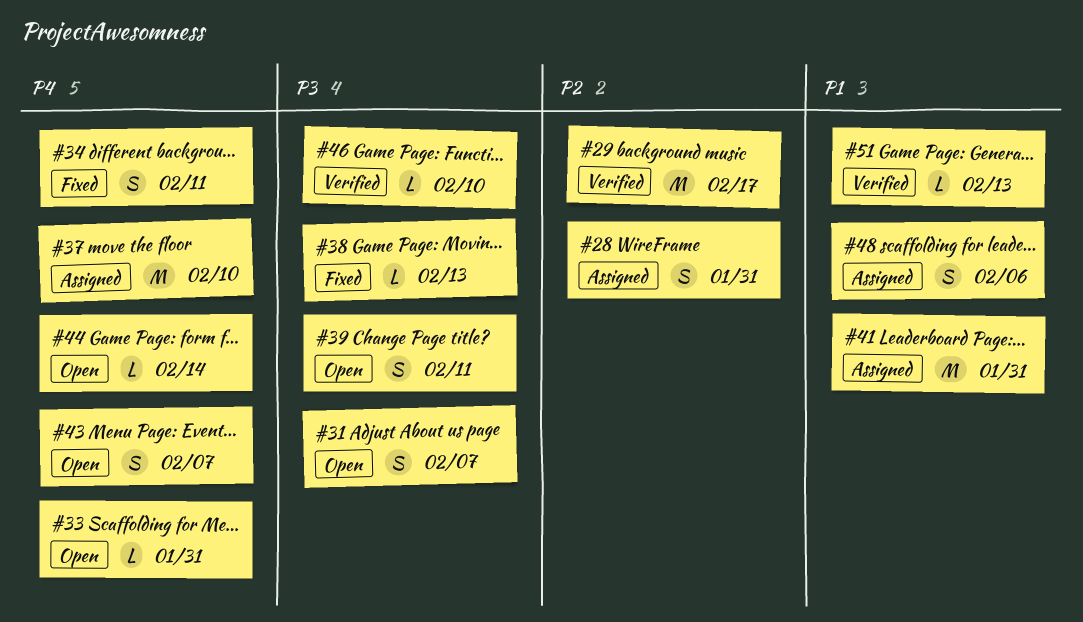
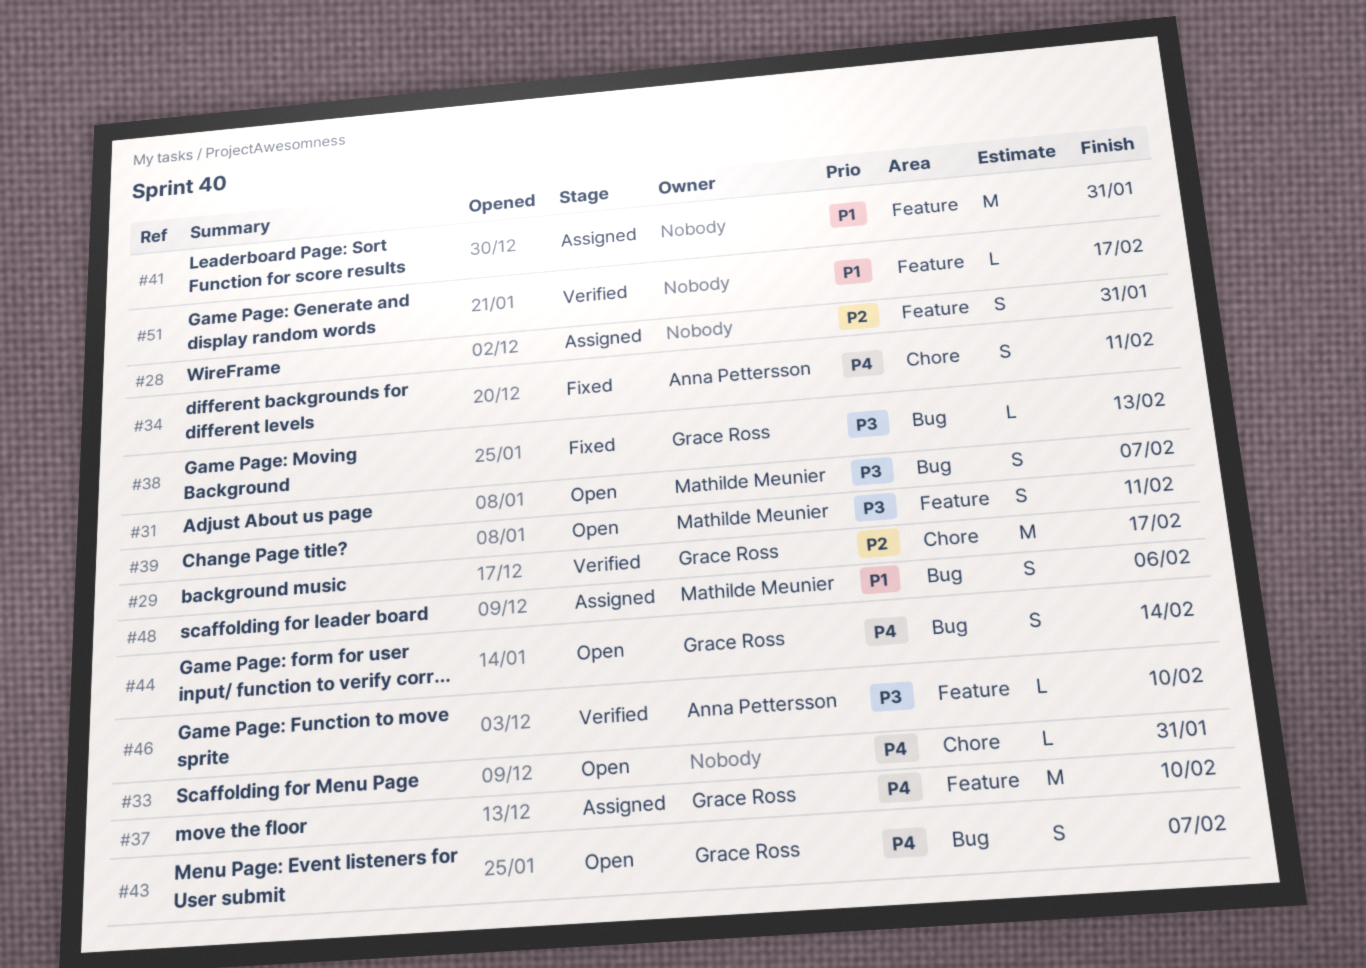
#44, estimate: L -> S
#51, due: Feb 13 -> Feb 17

